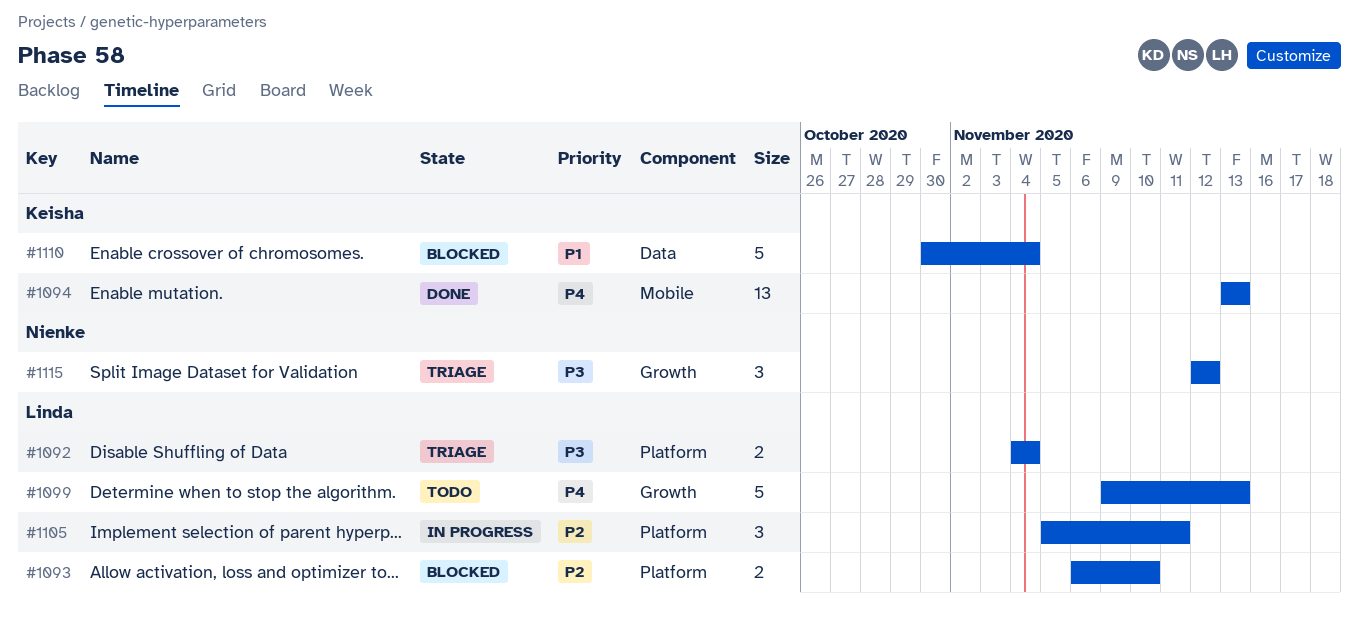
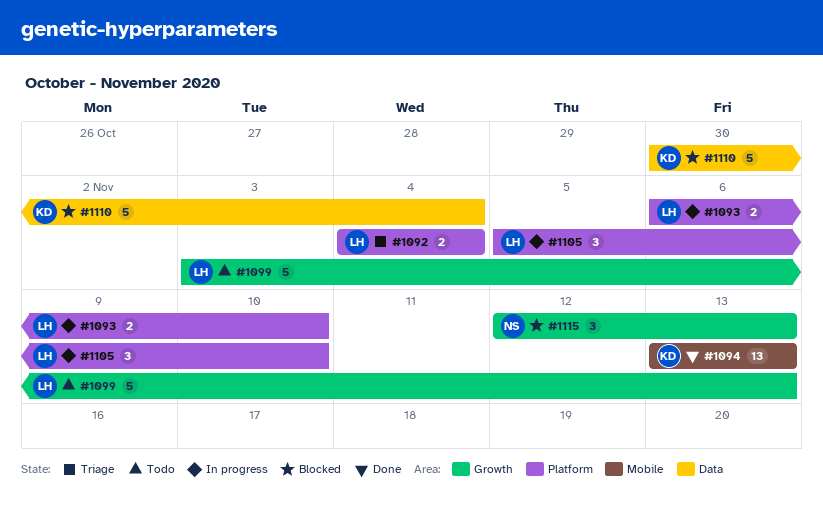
#1093, status: Blocked -> In progress
#1099, start: Nov 9 -> Nov 3
#1105, due: Nov 11 -> Nov 10
#1115, status: Triage -> Blocked
#1115, due: Nov 12 -> Nov 13

